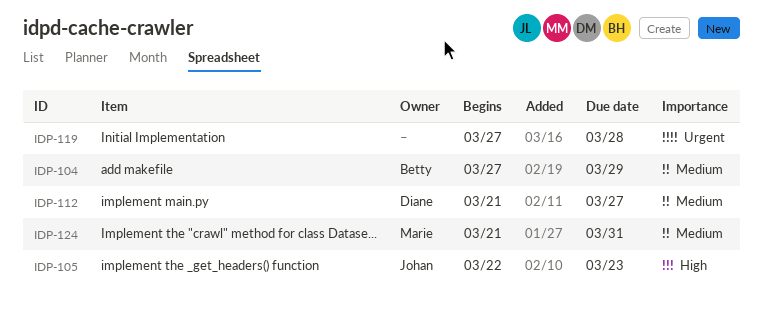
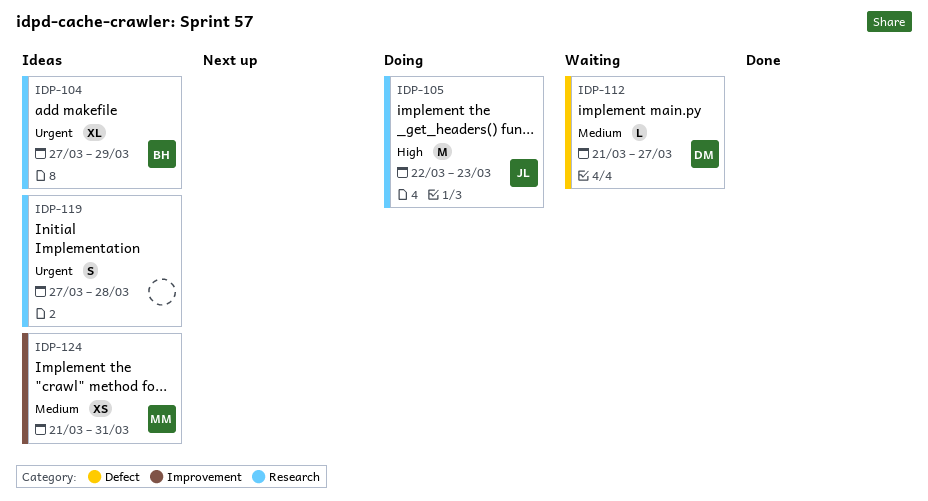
IDP-104, priority: Medium -> Urgent

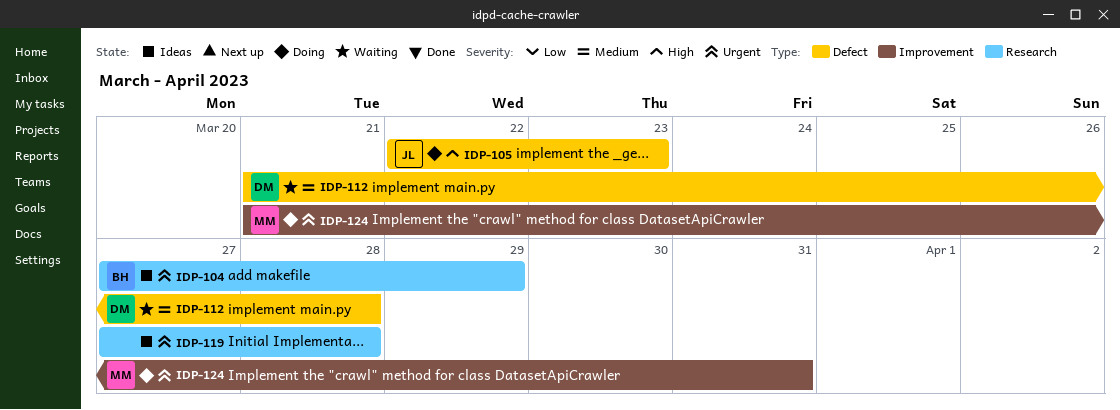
IDP-105, label: Research -> Defect
IDP-112, due: Mar 27 -> Mar 28
IDP-124, status: Ideas -> Doing
IDP-124, priority: Medium -> Urgent

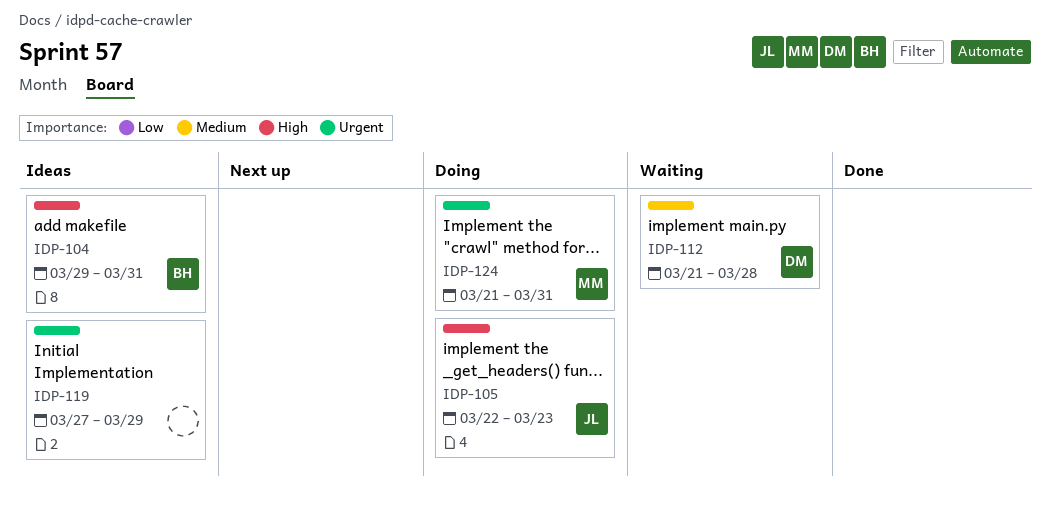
IDP-104, priority: Urgent -> High
IDP-104, start: Mar 27 -> Mar 29
IDP-104, due: Mar 29 -> Mar 31
IDP-119, due: Mar 28 -> Mar 29

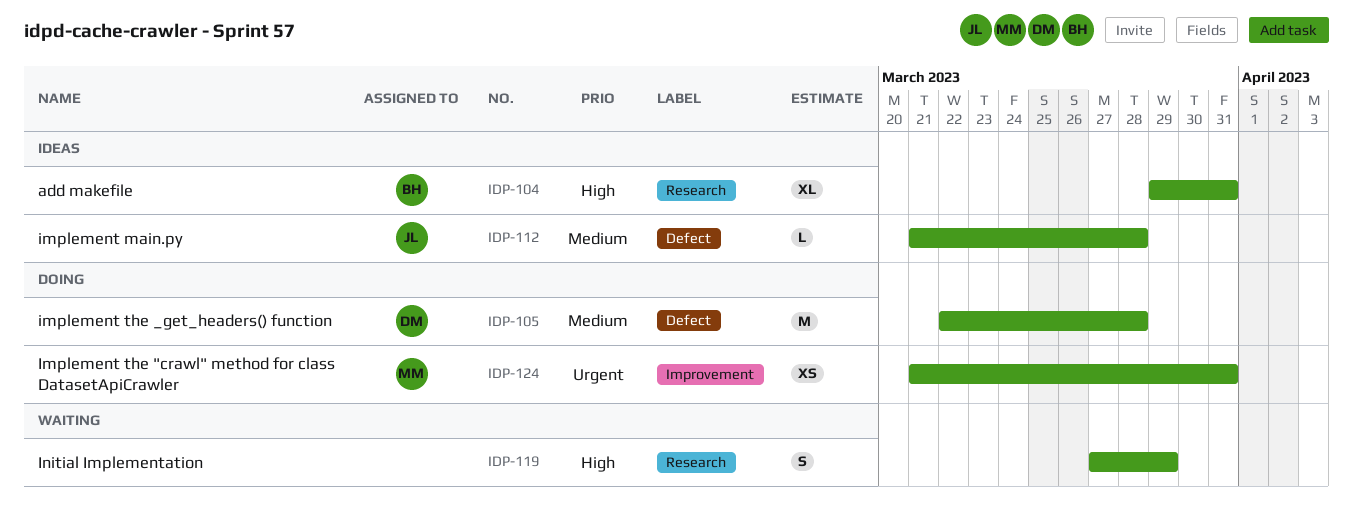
IDP-105, owner: JL -> DM
IDP-105, priority: High -> Medium
IDP-105, due: Mar 23 -> Mar 28
IDP-112, status: Waiting -> Ideas
IDP-112, owner: DM -> JL
IDP-119, status: Ideas -> Waiting
IDP-119, priority: Urgent -> High

